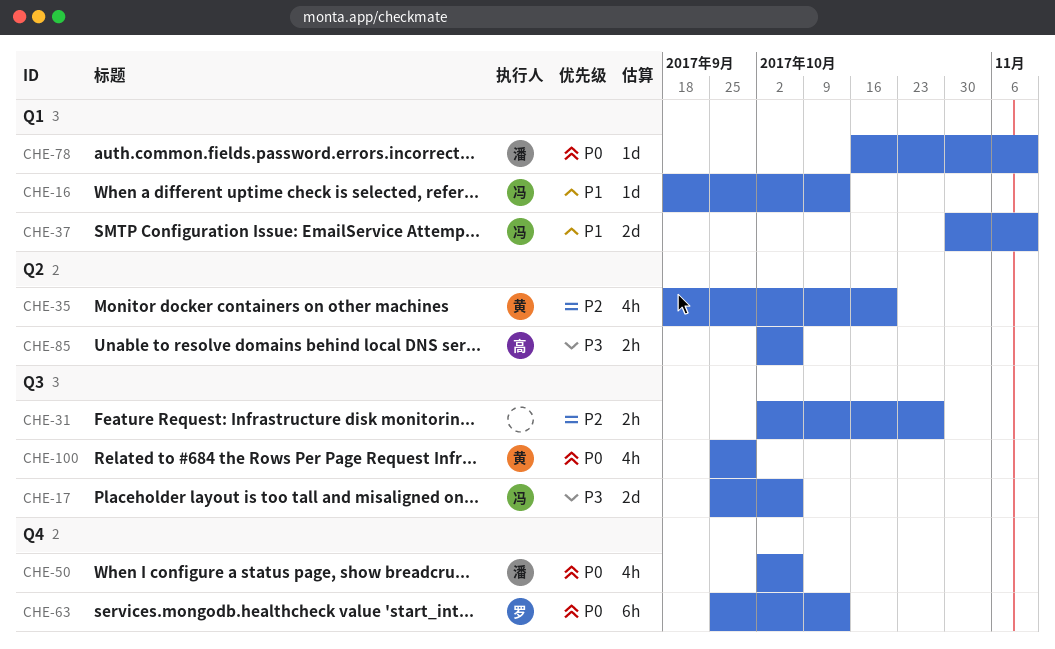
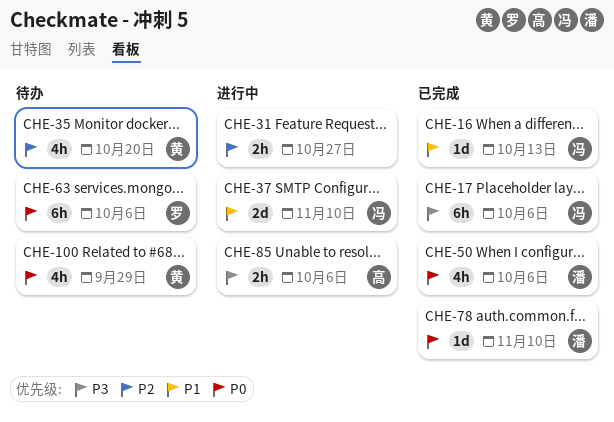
CHE-17, estimate: 2d -> 6h
CHE-63, due: Oct 13 -> Oct 6

